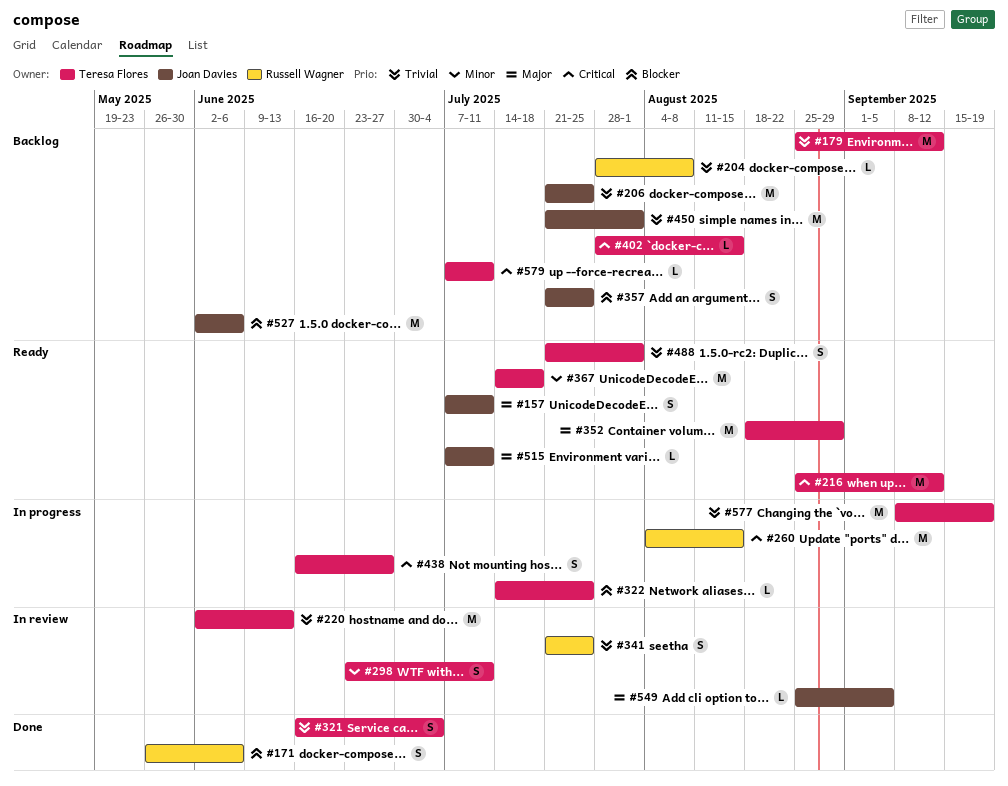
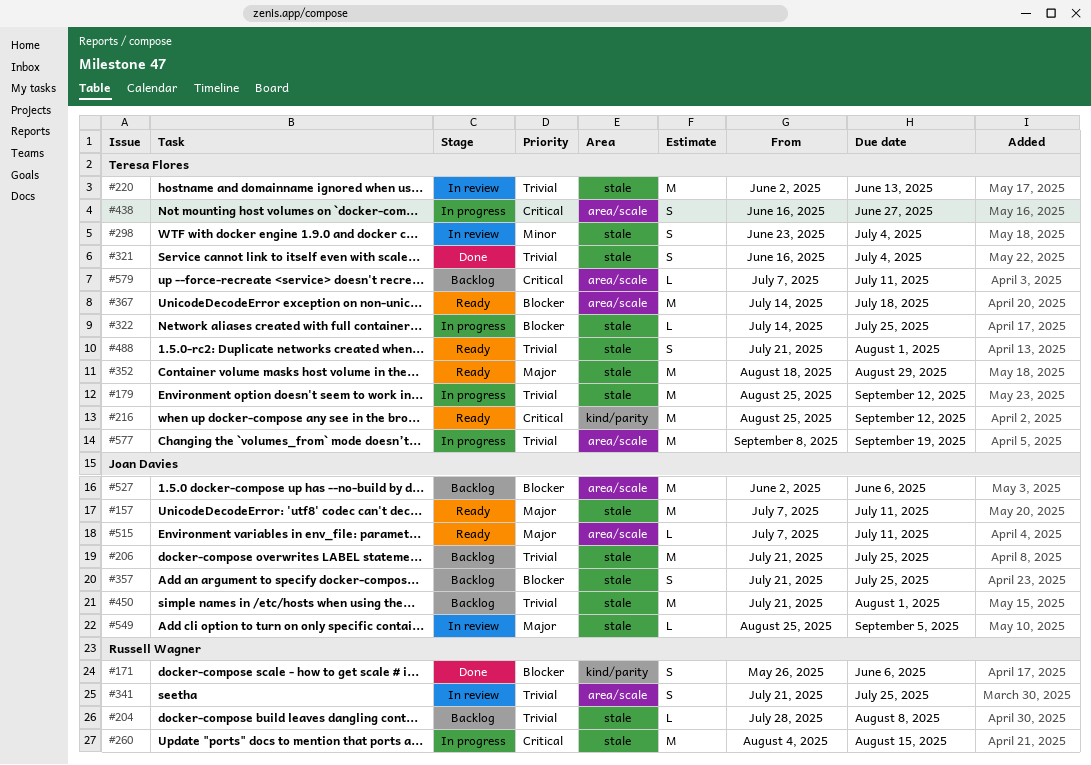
#157, estimate: S -> M
#179, status: Backlog -> In progress
#298, due: Jul 11 -> Jul 4
#367, priority: Minor -> Blocker
#402: present -> none

